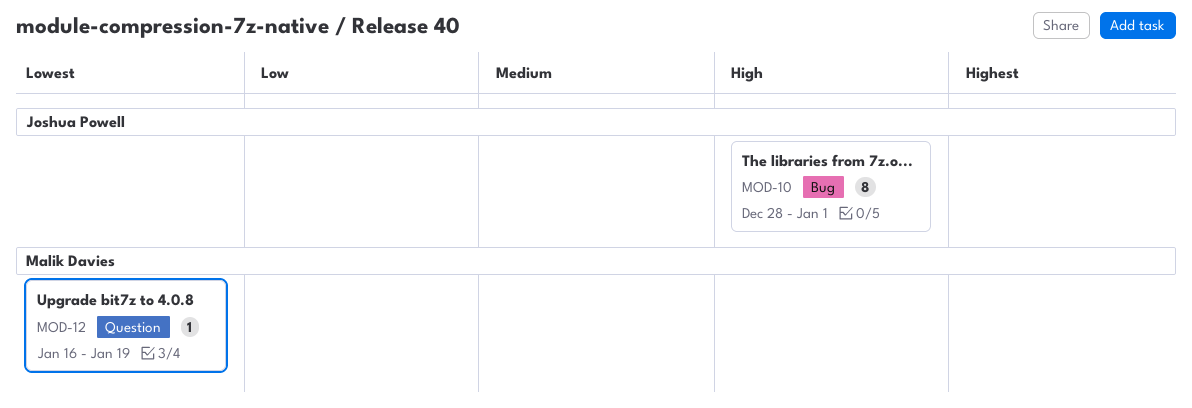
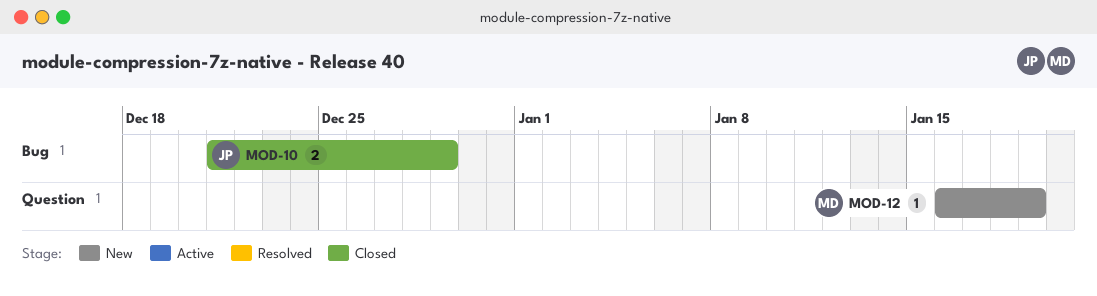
MOD-10, estimate: 8 -> 2
MOD-10, start: Dec 28 -> Dec 21
MOD-10, due: Jan 1 -> Dec 29

